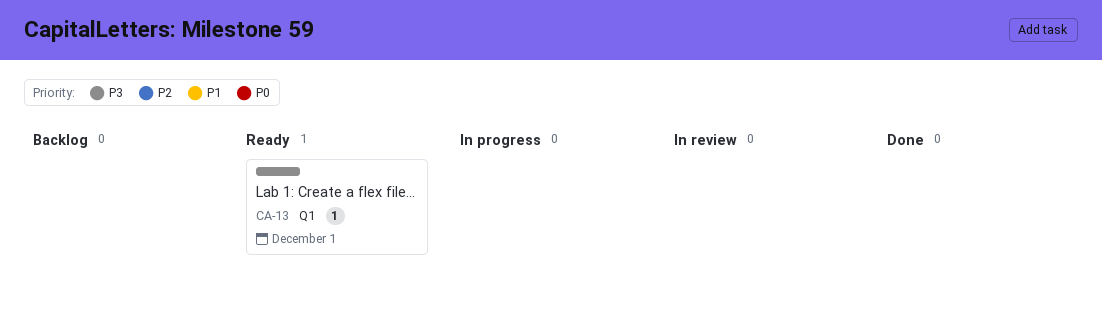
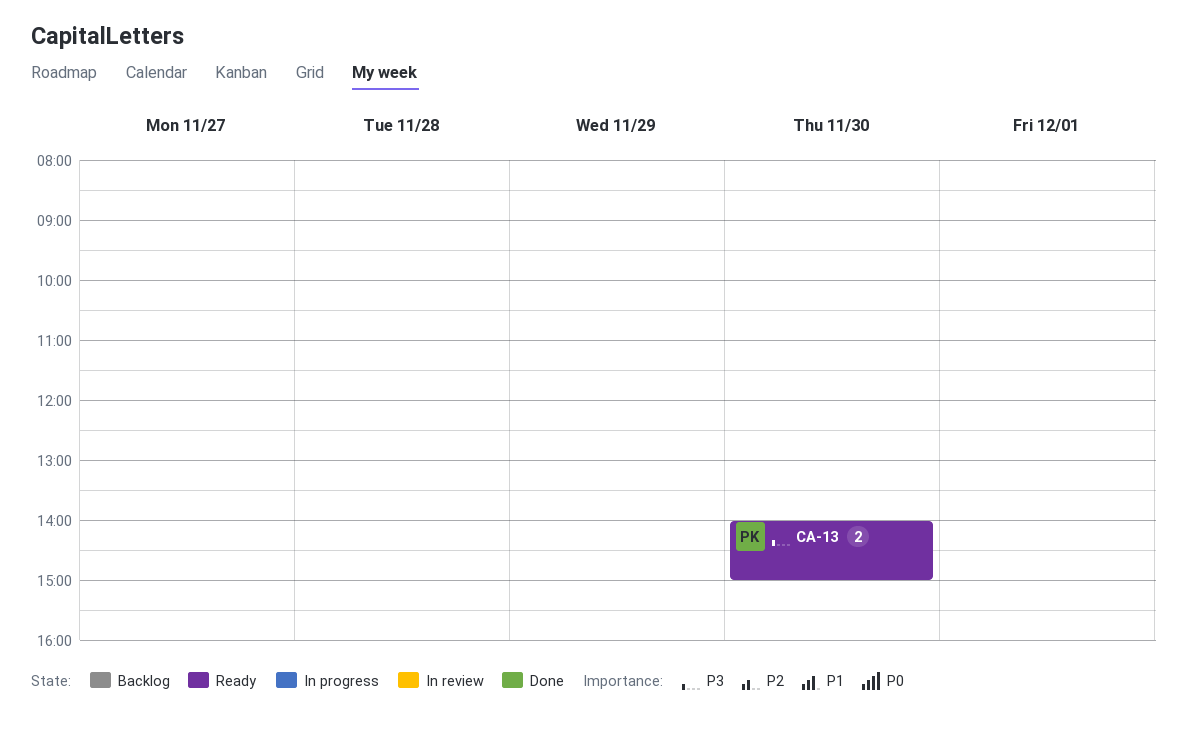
CA-13, estimate: 1 -> 2
CA-13, day: Dec 1 -> Nov 30

